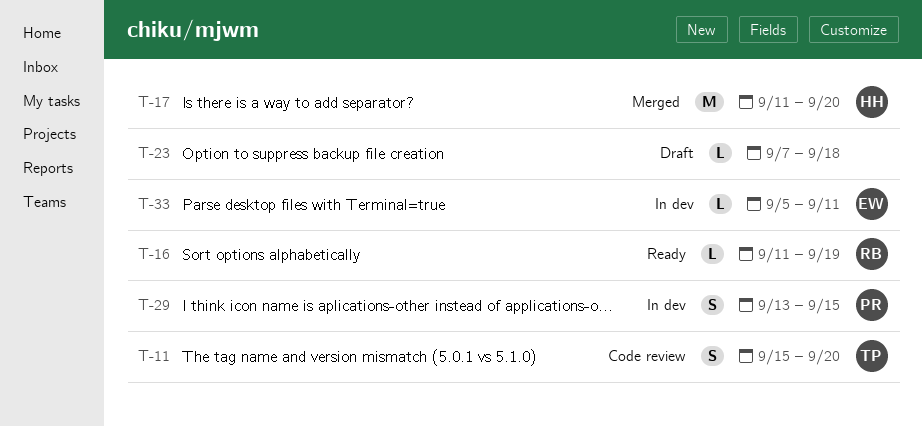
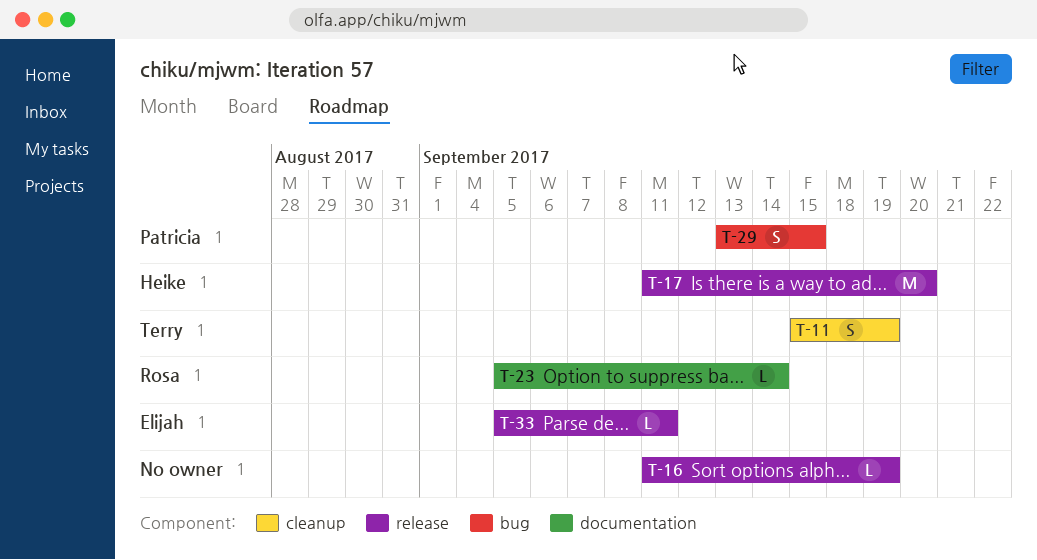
T-11, due: Sep 20 -> Sep 19
T-16, owner: Rosa -> none
T-23, owner: none -> Rosa
T-23, start: Sep 7 -> Sep 5
T-23, due: Sep 18 -> Sep 14

